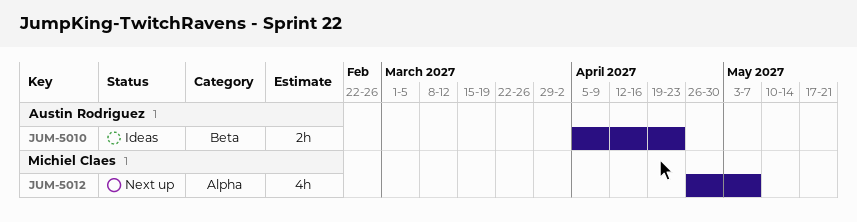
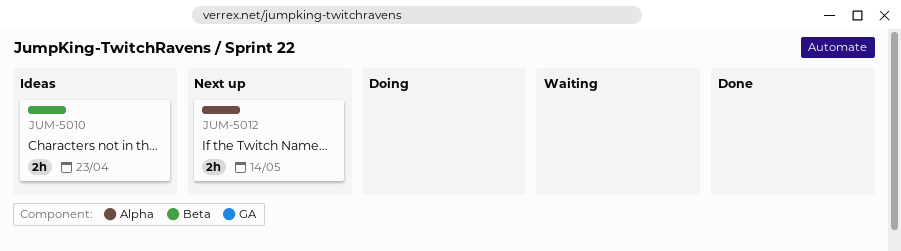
JUM-5012, estimate: 4h -> 2h
JUM-5012, due: May 7 -> May 14

